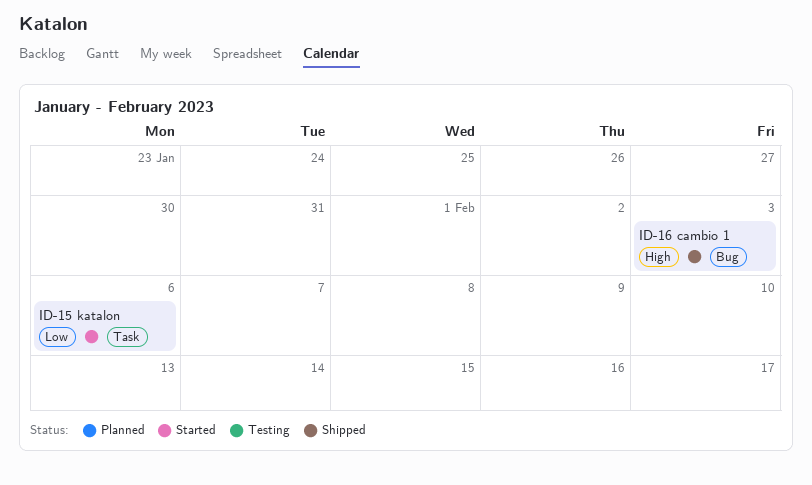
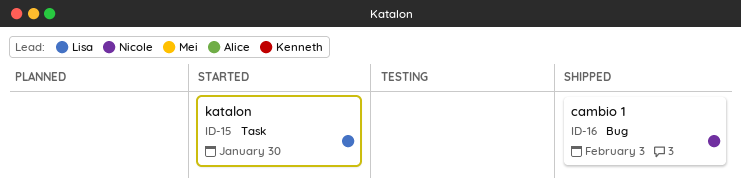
ID-15, due: Feb 6 -> Jan 30

